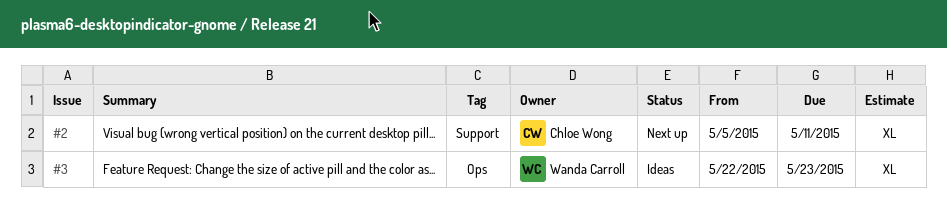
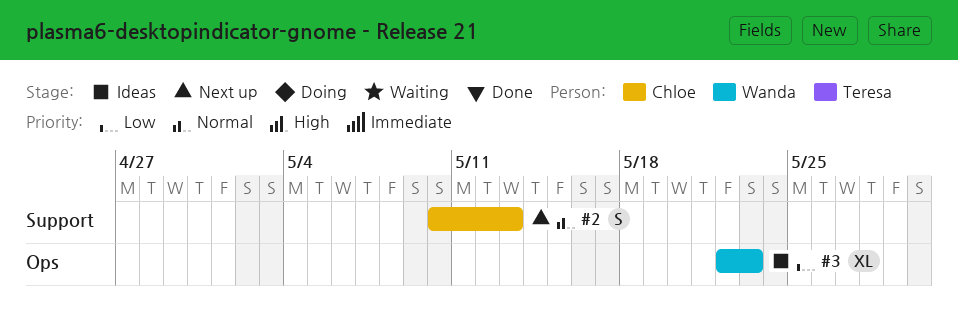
#2, estimate: XL -> S
#2, start: May 5 -> May 10
#2, due: May 11 -> May 13

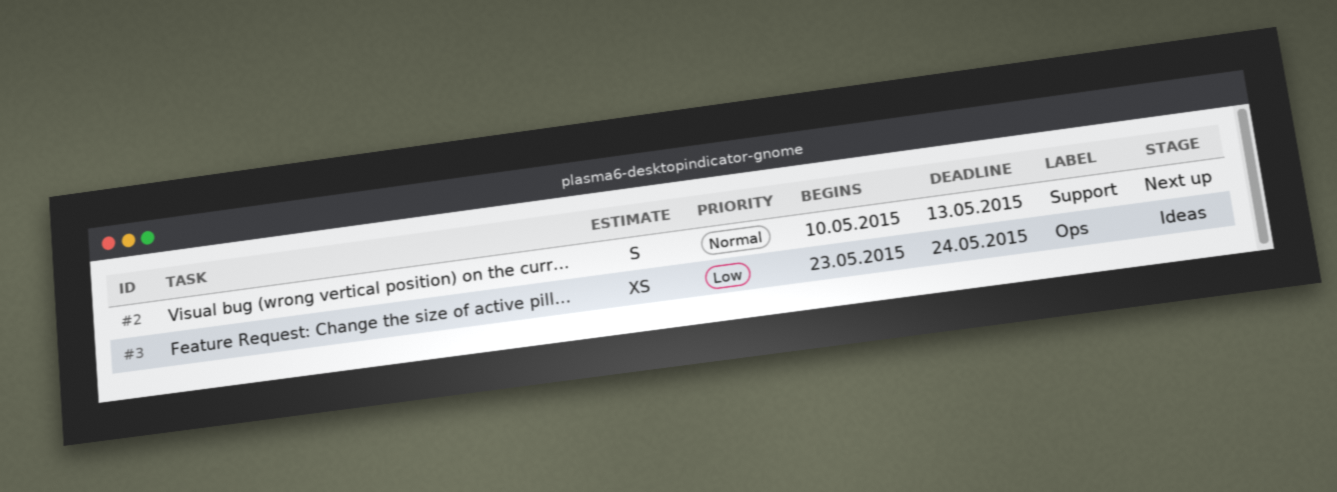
#3, estimate: XL -> XS
#3, start: May 22 -> May 23
#3, due: May 23 -> May 24

